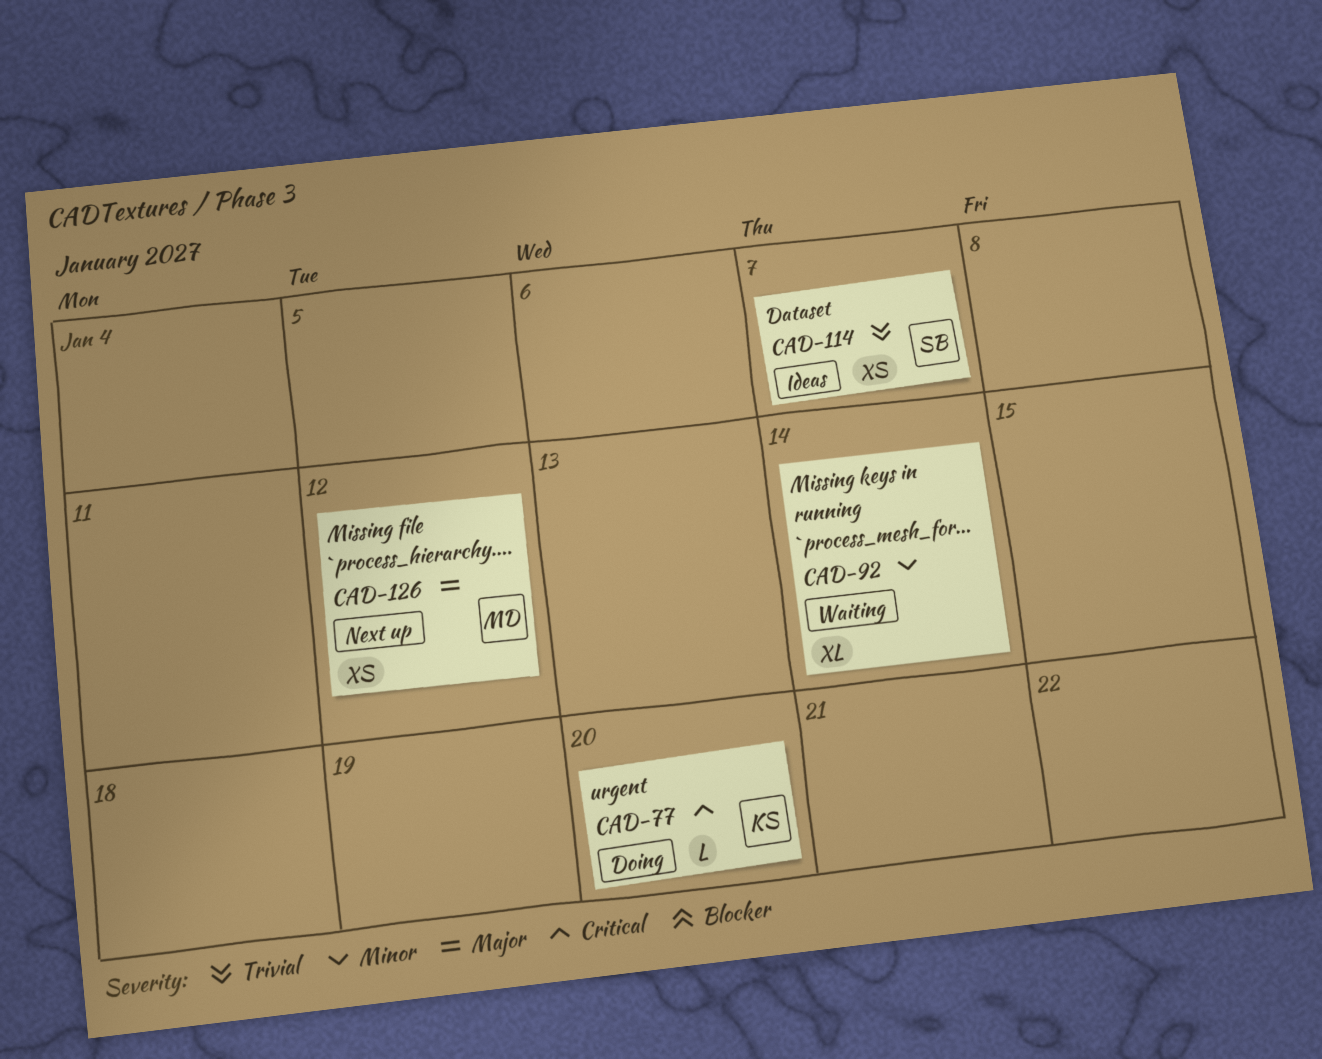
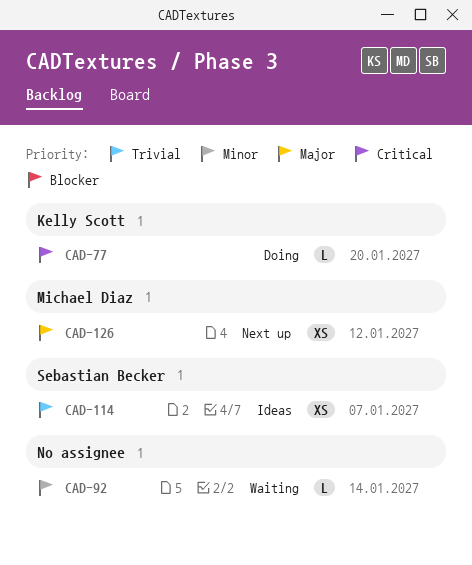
CAD-92, estimate: XL -> L

